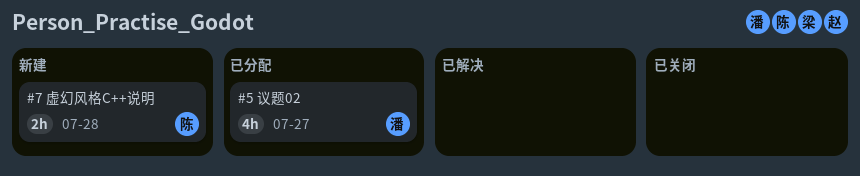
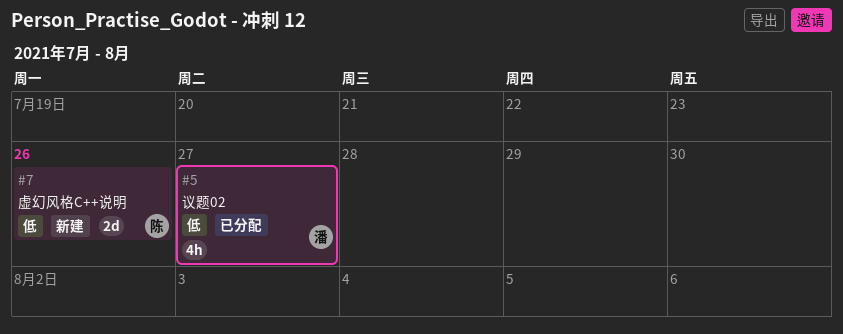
#7, estimate: 2h -> 2d
#7, due: Jul 28 -> Jul 26

